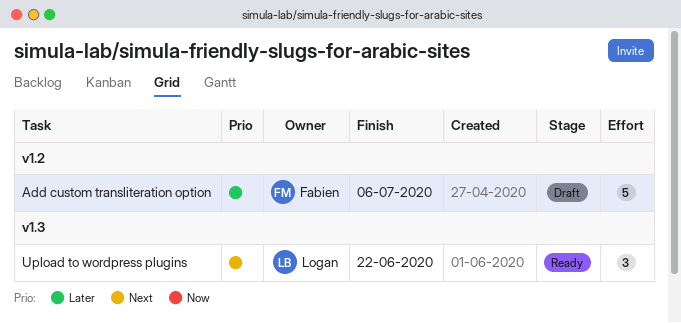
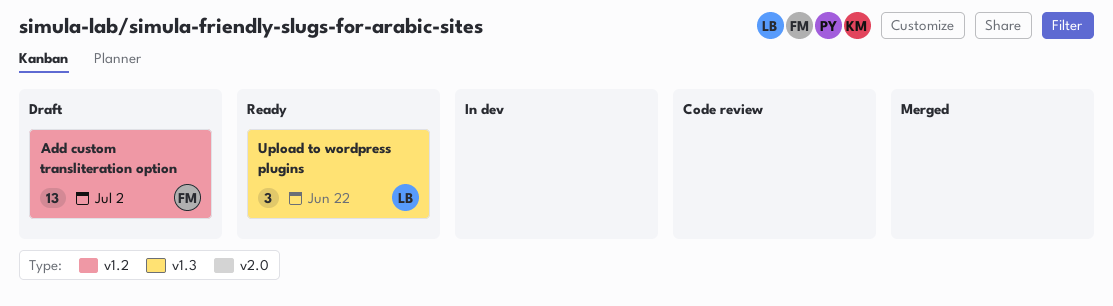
Add custom transliteration option, estimate: 5 -> 13
Add custom transliteration option, due: Jul 6 -> Jul 2

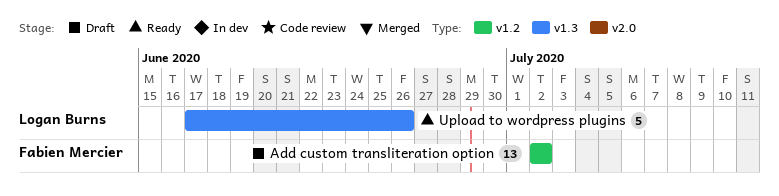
Upload to wordpress plugins, estimate: 3 -> 5
Upload to wordpress plugins, due: Jun 22 -> Jun 26

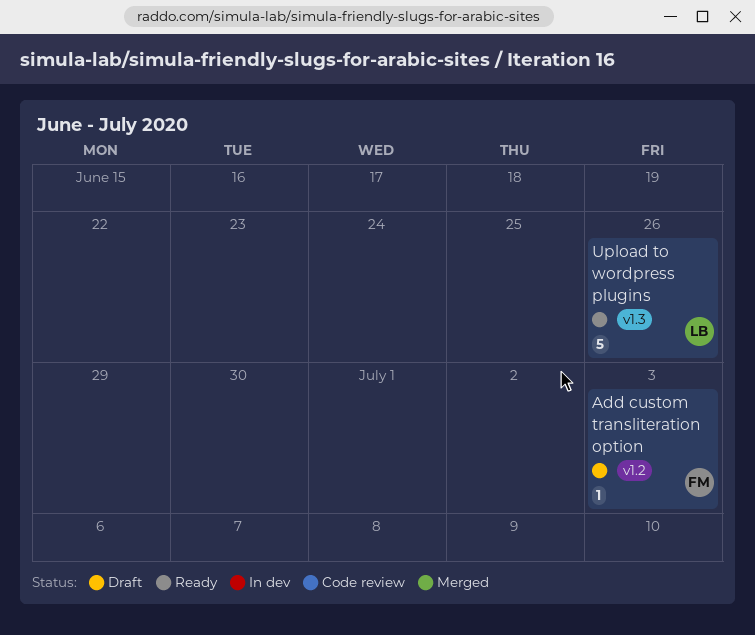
Add custom transliteration option, estimate: 13 -> 1
Add custom transliteration option, due: Jul 2 -> Jul 3

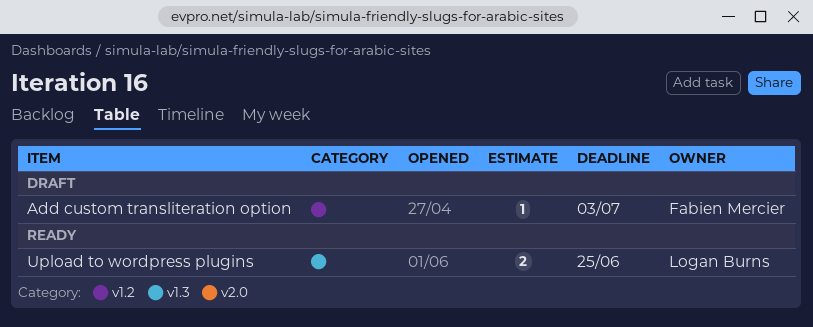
Upload to wordpress plugins, estimate: 5 -> 2
Upload to wordpress plugins, due: Jun 26 -> Jun 25

